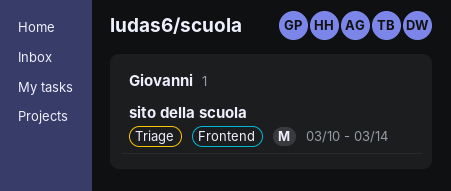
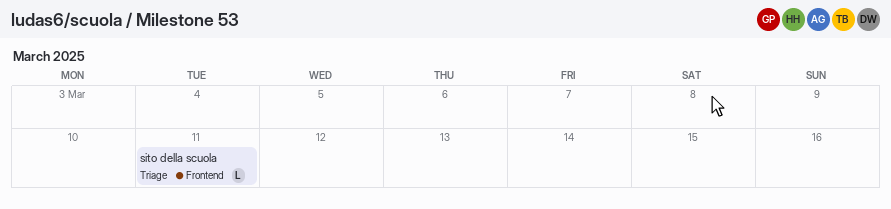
sito della scuola, estimate: M -> L
sito della scuola, due: Mar 14 -> Mar 11

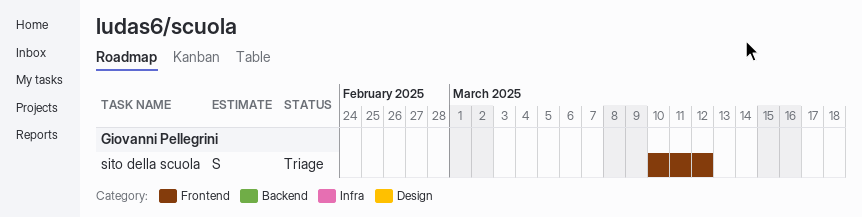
sito della scuola, estimate: L -> S
sito della scuola, due: Mar 11 -> Mar 12

